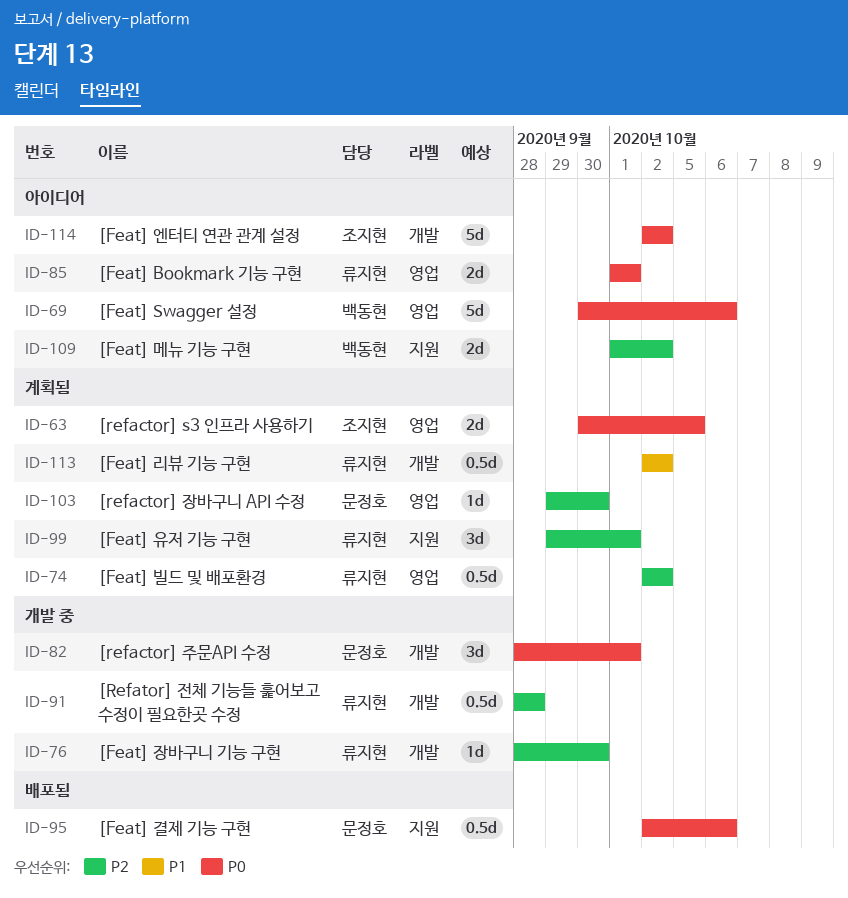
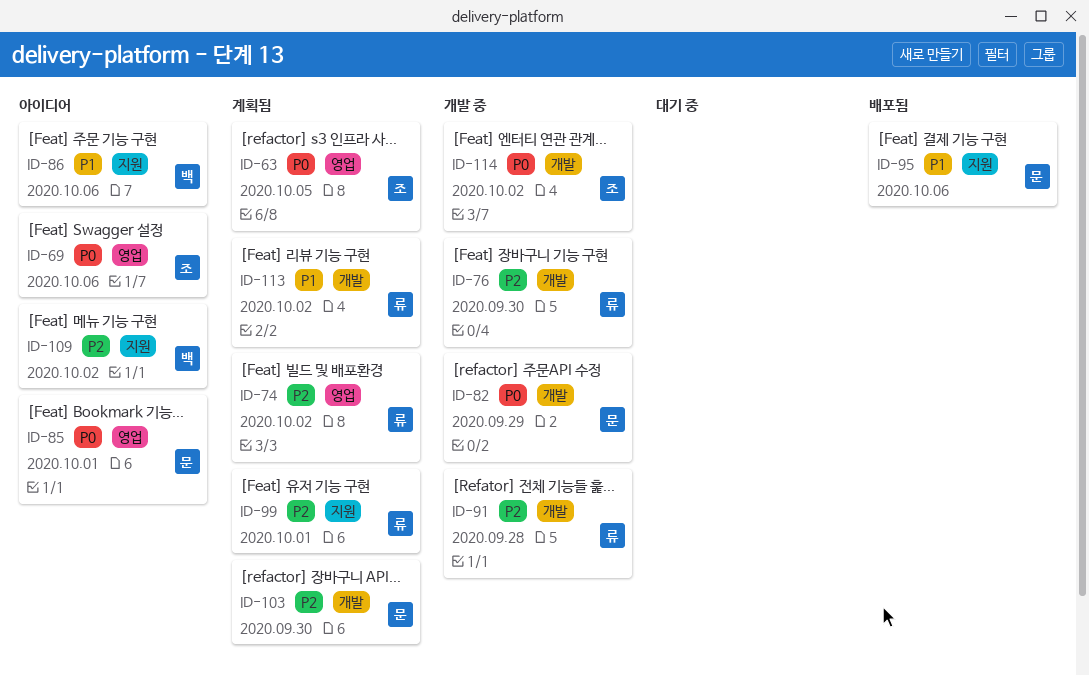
ID-69, owner: 백동현 -> 조지현
ID-82, due: Oct 1 -> Sep 29
ID-85, owner: 류지현 -> 문정호
ID-86: none -> present
ID-95, priority: P0 -> P1
ID-103, label: 영업 -> 개발
ID-114, status: 아이디어 -> 개발 중

